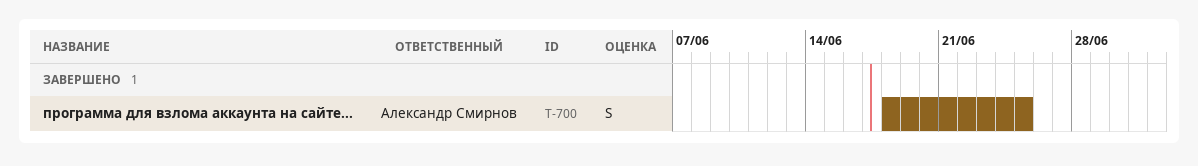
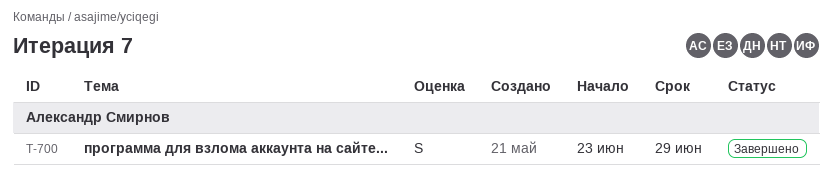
T-700, start: Jun 18 -> Jun 23
T-700, due: Jun 25 -> Jun 29

